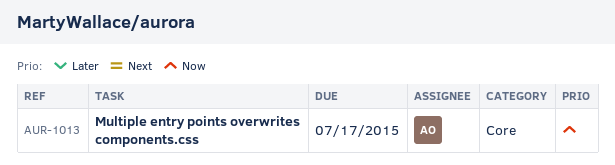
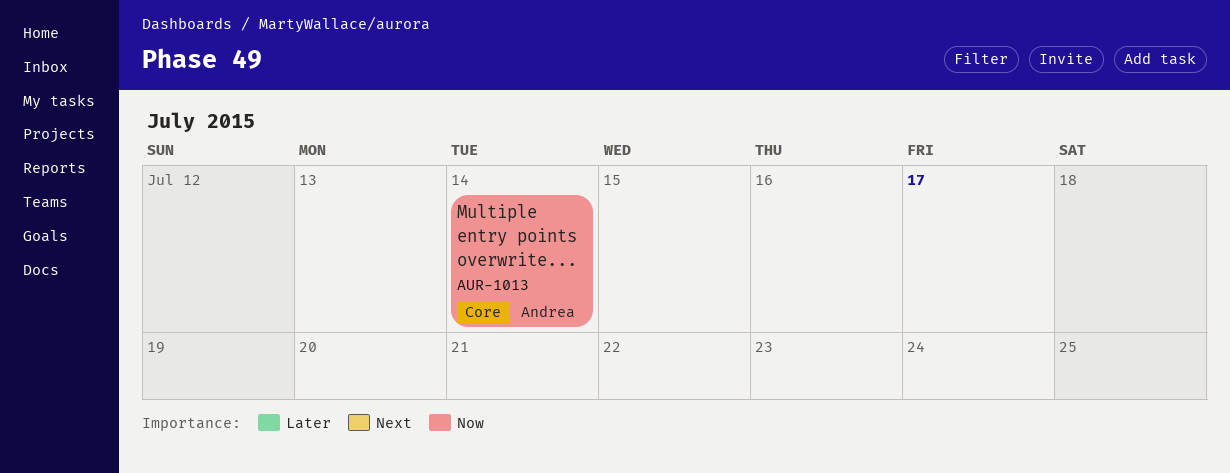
AUR-1013, due: Jul 17 -> Jul 14

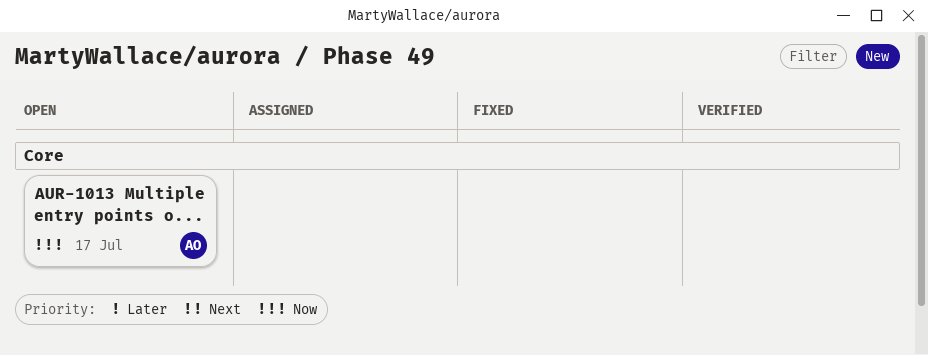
AUR-1013, due: Jul 14 -> Jul 17

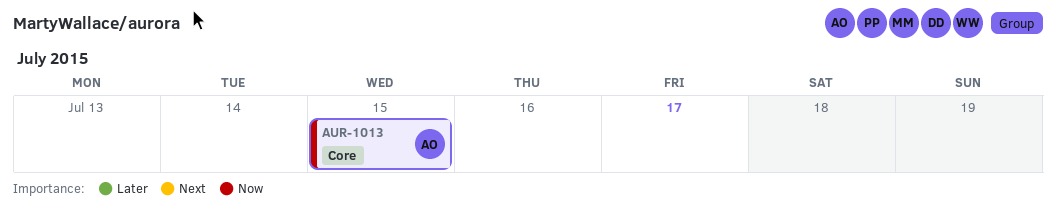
AUR-1013, due: Jul 17 -> Jul 15

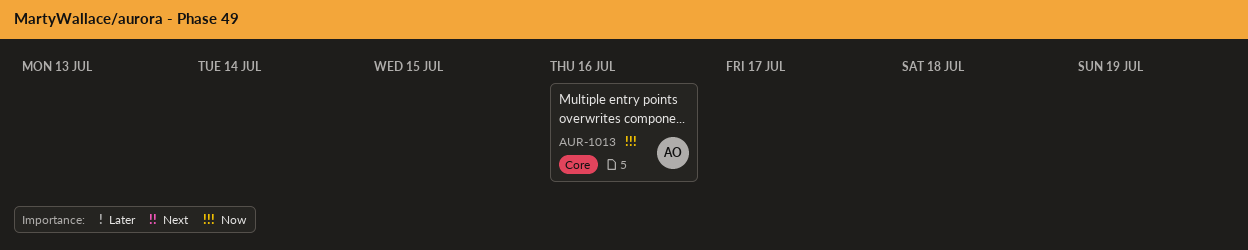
AUR-1013, due: Jul 15 -> Jul 16

